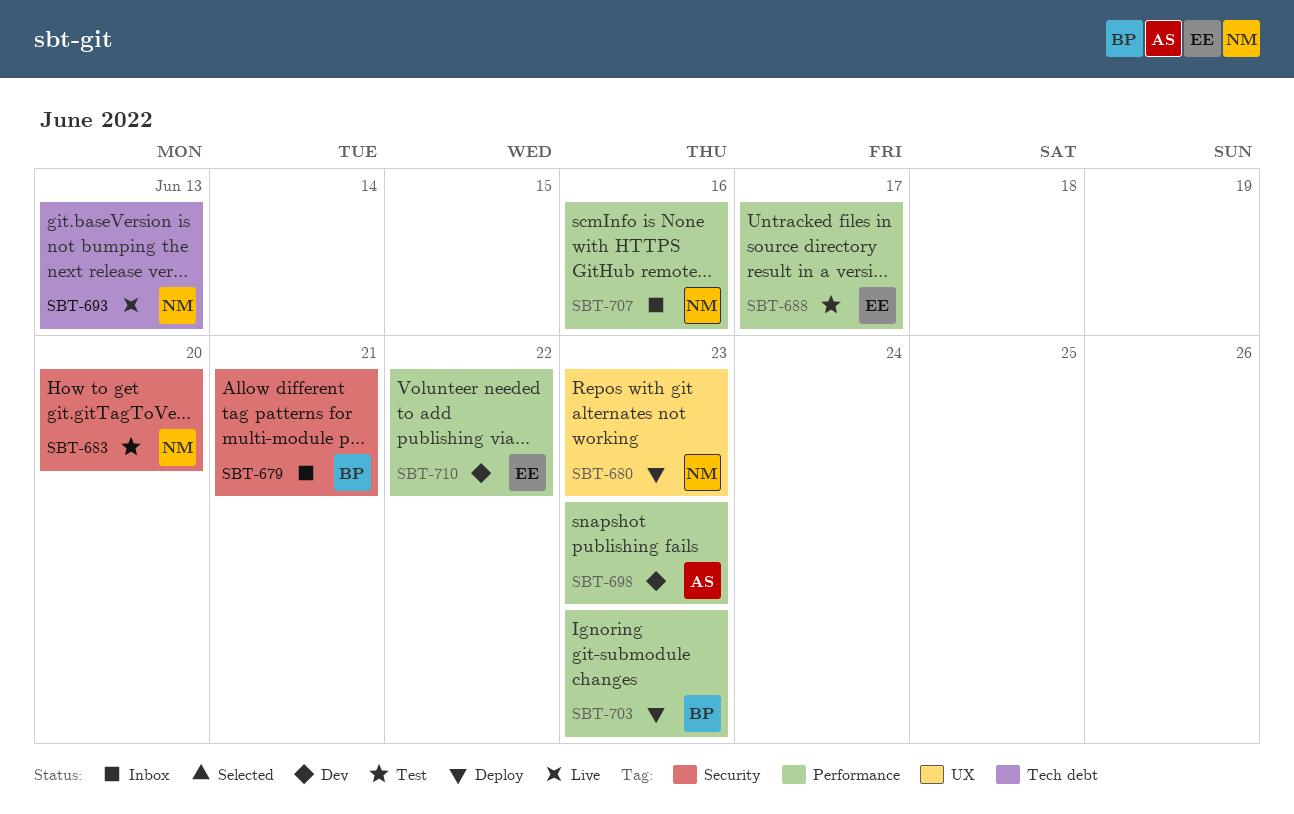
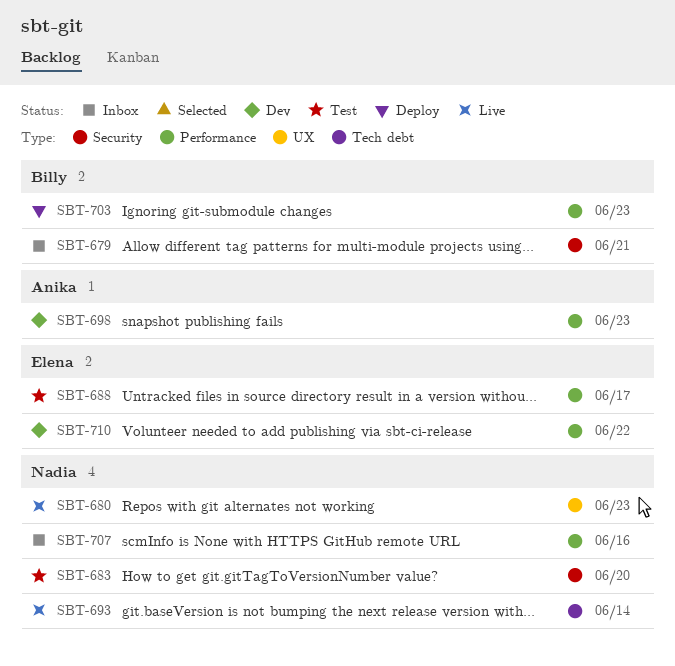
SBT-680, status: Deploy -> Live
SBT-693, due: Jun 13 -> Jun 14

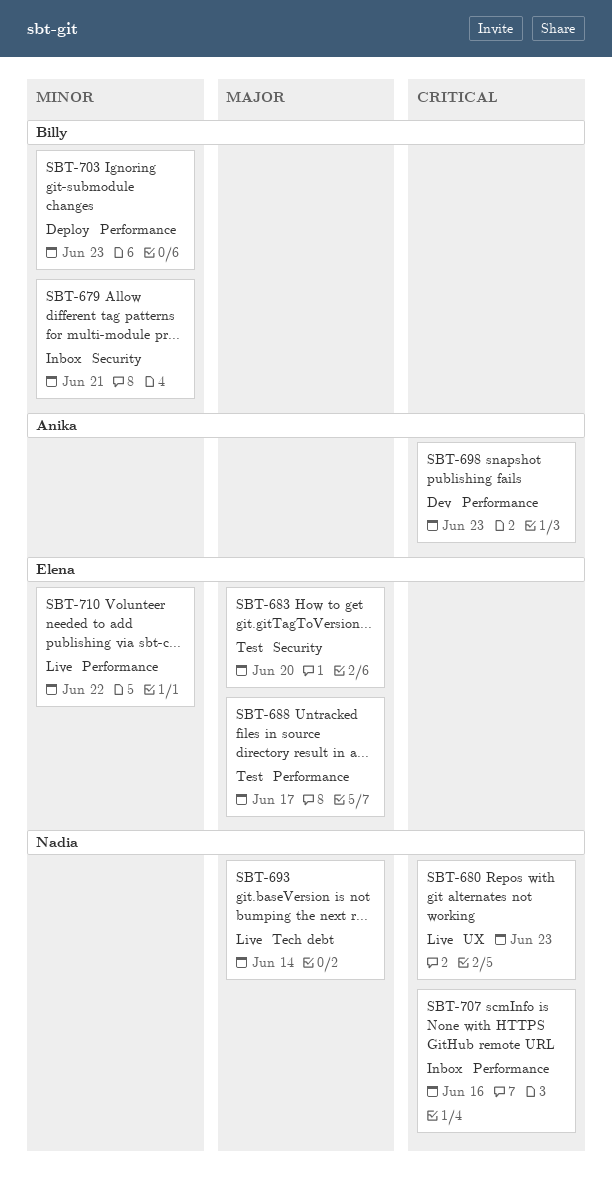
SBT-683, owner: Nadia -> Elena
SBT-710, status: Dev -> Live

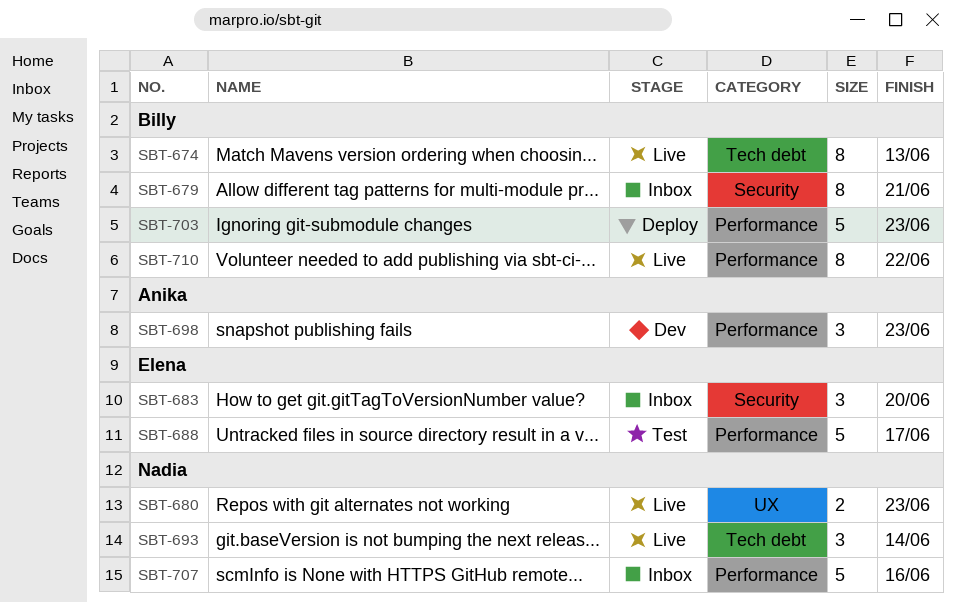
SBT-674: none -> present
SBT-683, status: Test -> Inbox
SBT-710, owner: Elena -> Billy

